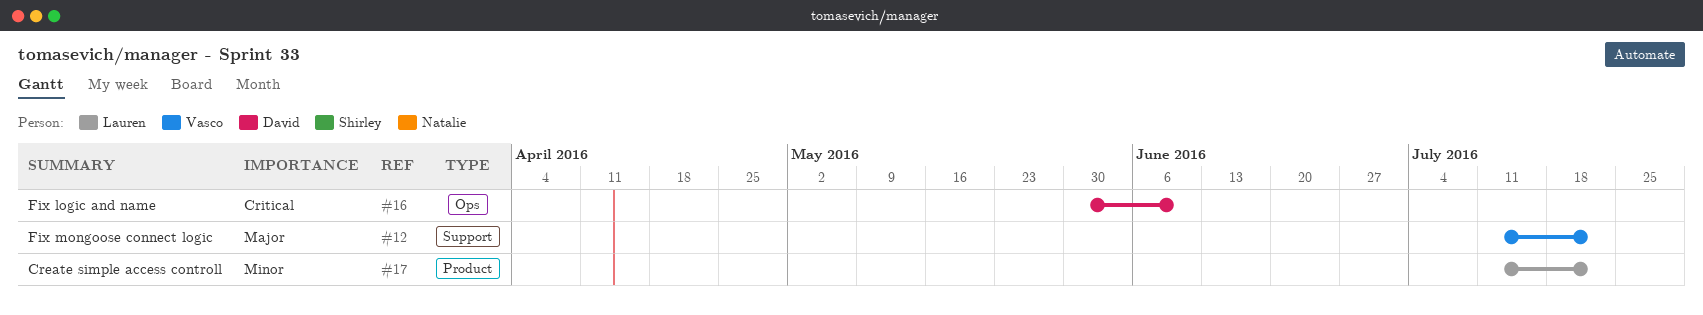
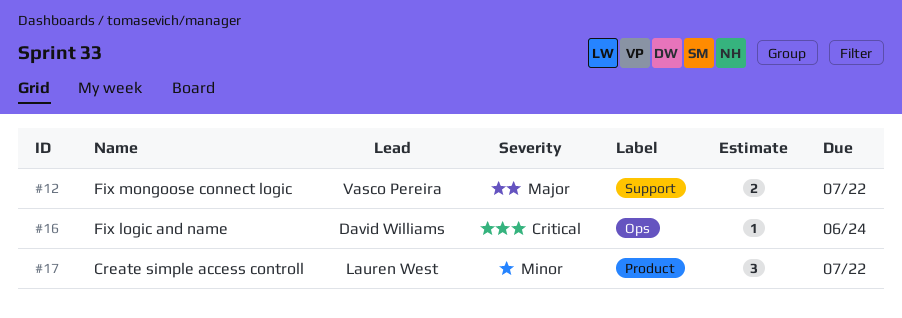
#16, due: Jun 10 -> Jun 24

